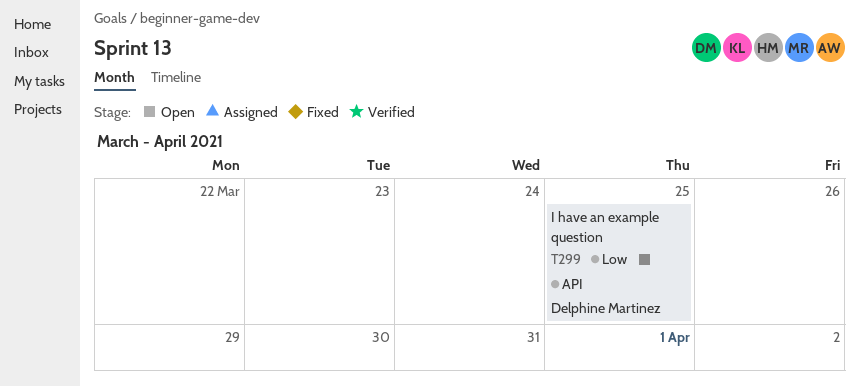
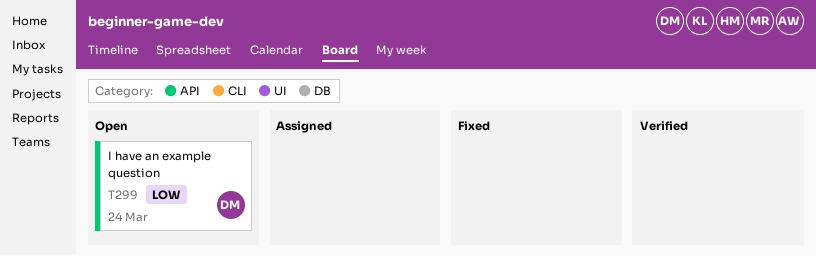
T299, due: Mar 25 -> Mar 24

